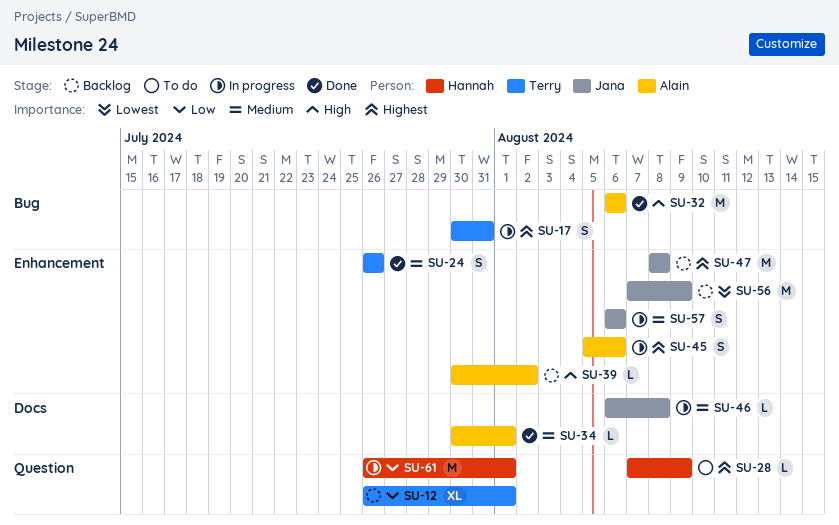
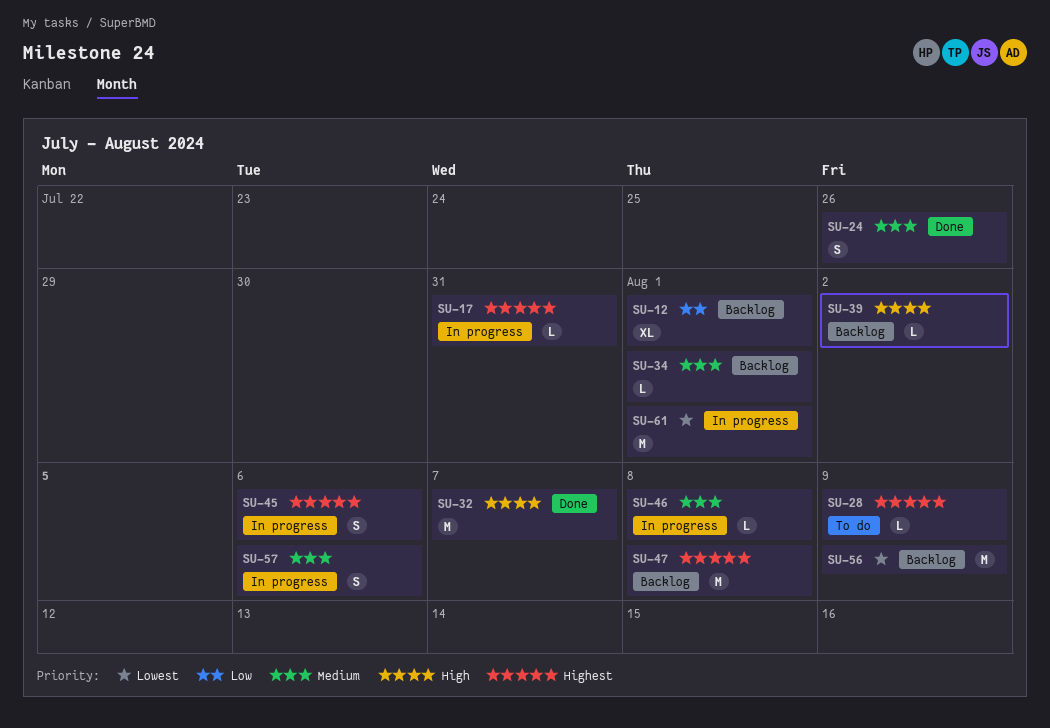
SU-17, estimate: S -> L
SU-32, due: Aug 6 -> Aug 7
SU-34, status: Done -> Backlog
SU-61, priority: Low -> Lowest

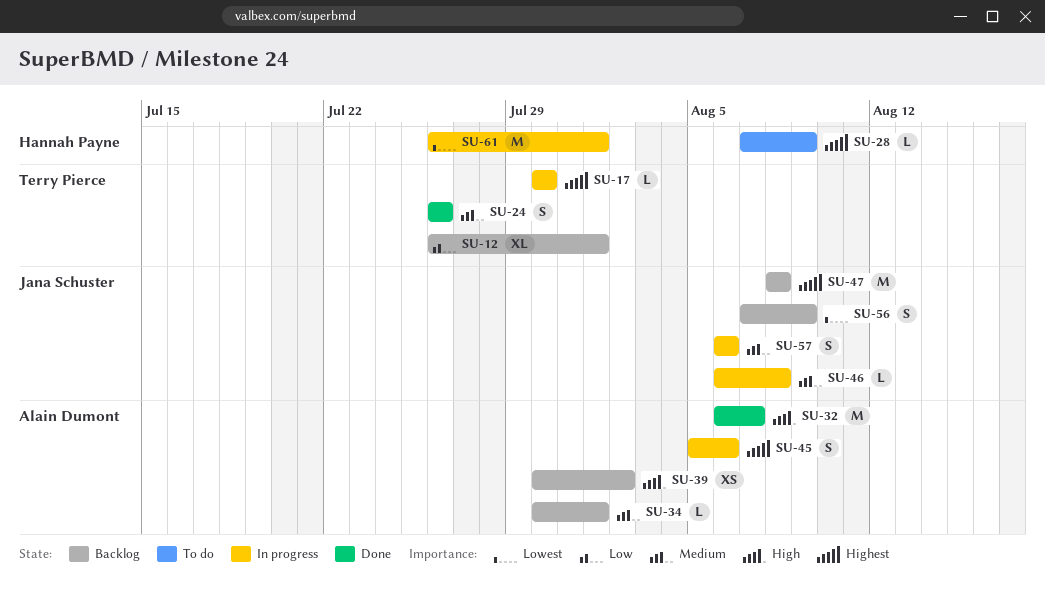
SU-17, due: Jul 31 -> Jul 30
SU-39, estimate: L -> XS
SU-56, estimate: M -> S

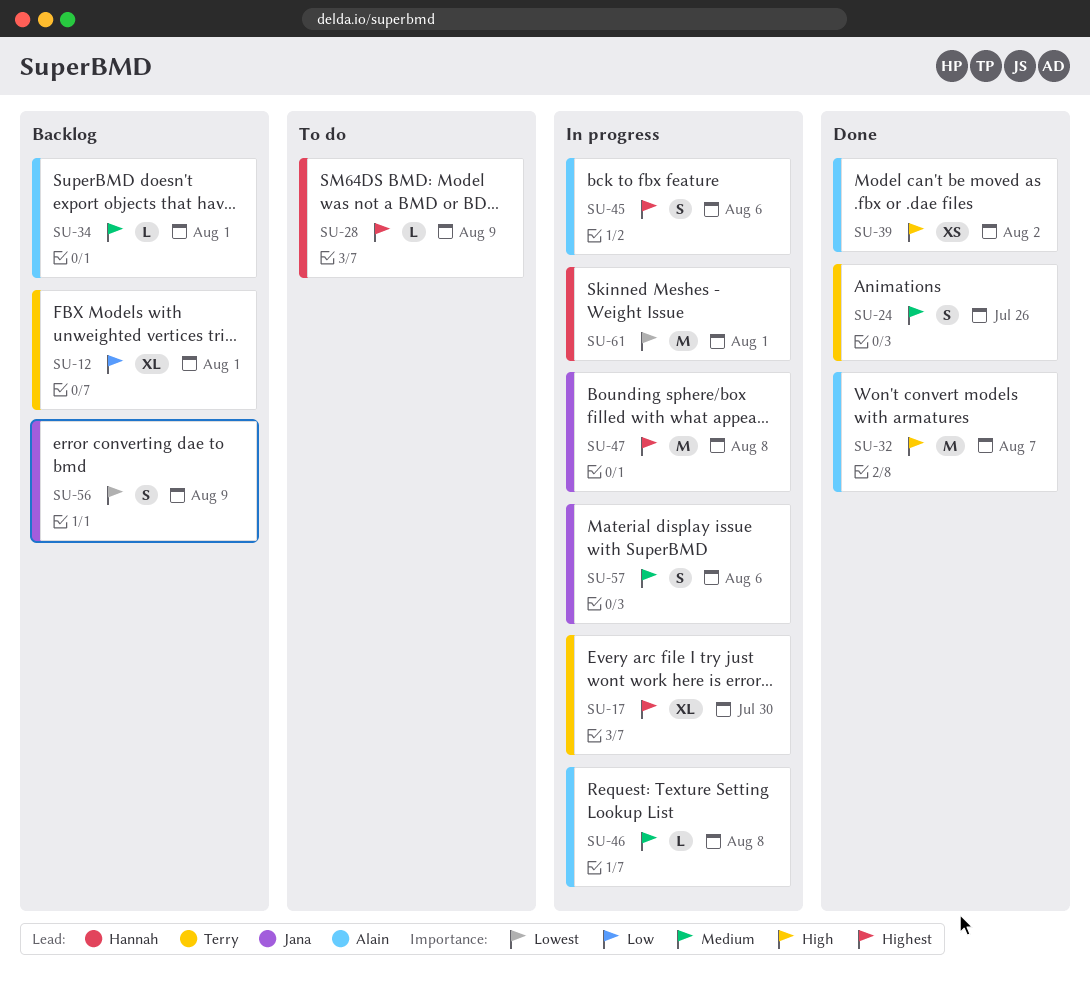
SU-17, estimate: L -> XL
SU-39, status: Backlog -> Done
SU-46, owner: Jana Schuster -> Alain Dumont
SU-47, status: Backlog -> In progress

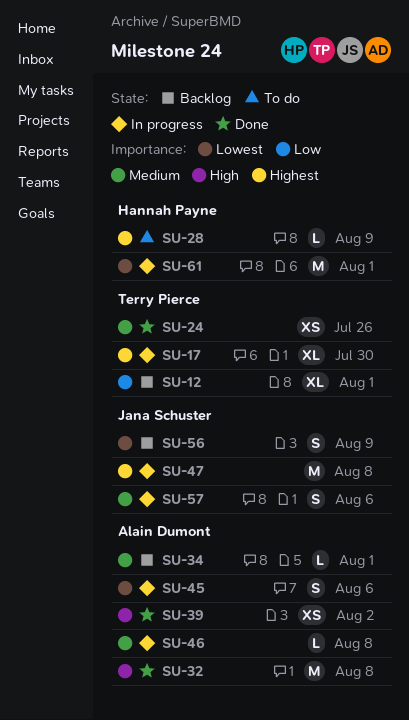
SU-24, estimate: S -> XS
SU-32, due: Aug 7 -> Aug 8
SU-45, priority: Highest -> Lowest

